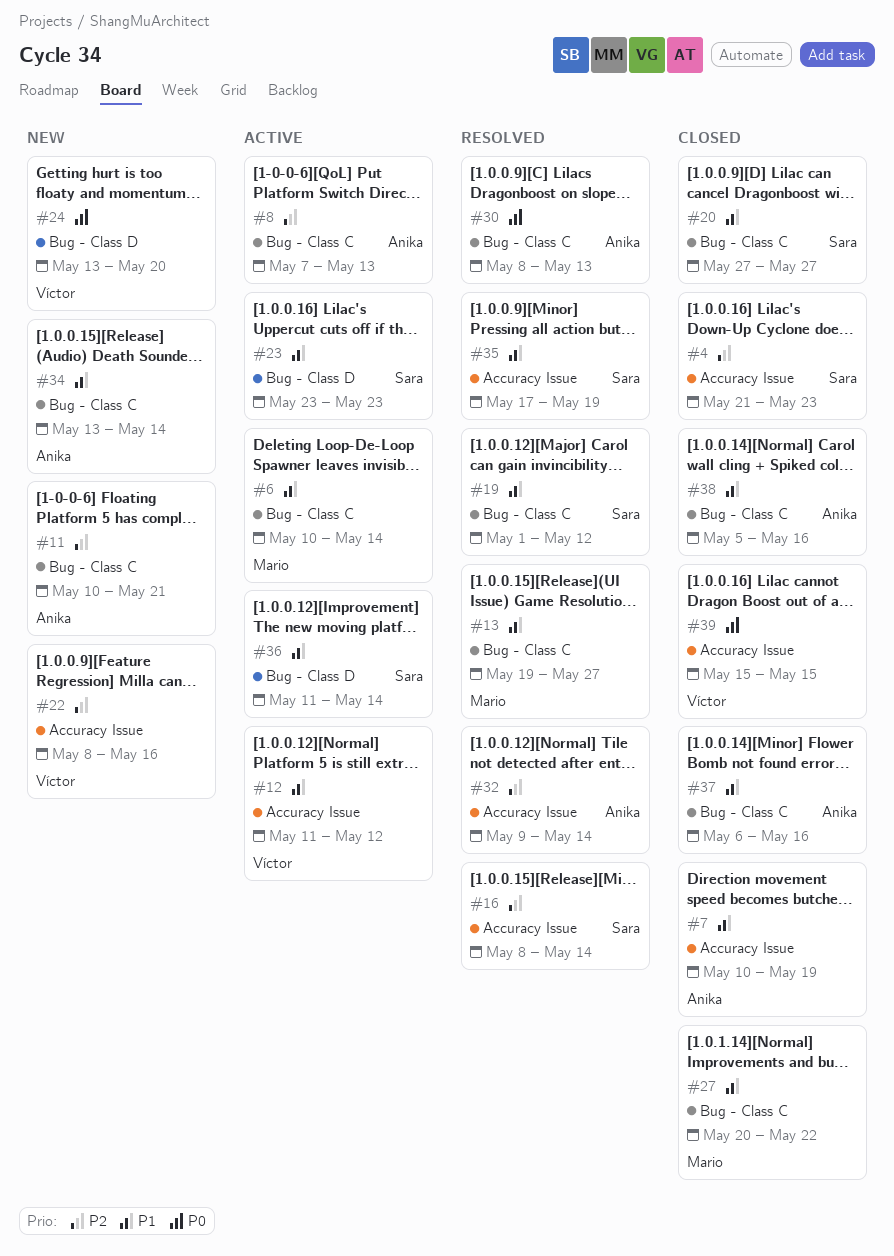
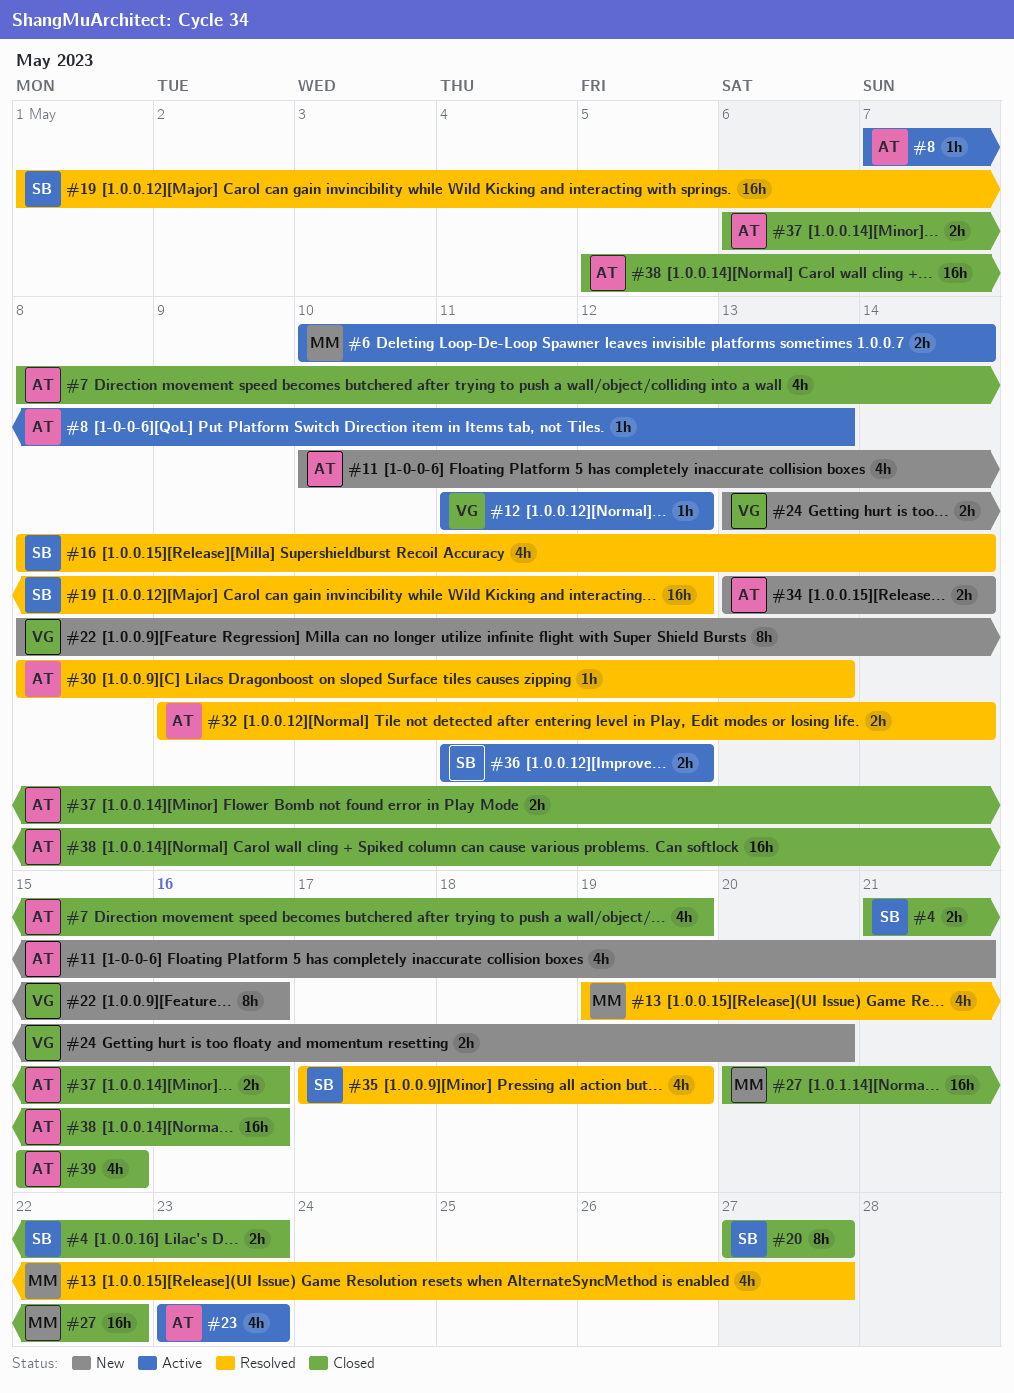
#7, start: May 10 -> May 8
#23, owner: Sara -> Anika
#36, due: May 14 -> May 12
#39, owner: Víctor -> Anika

